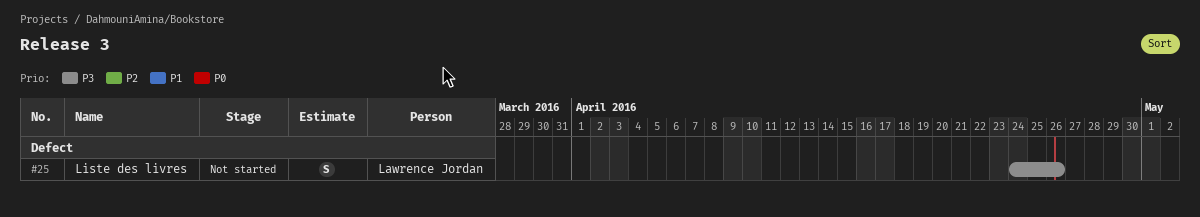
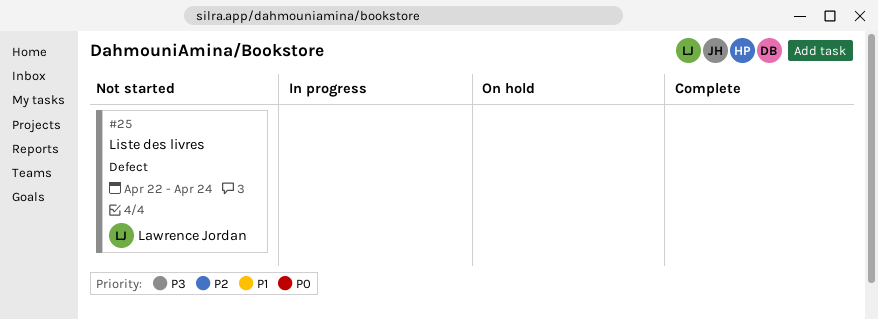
#25, start: Apr 24 -> Apr 22
#25, due: Apr 26 -> Apr 24

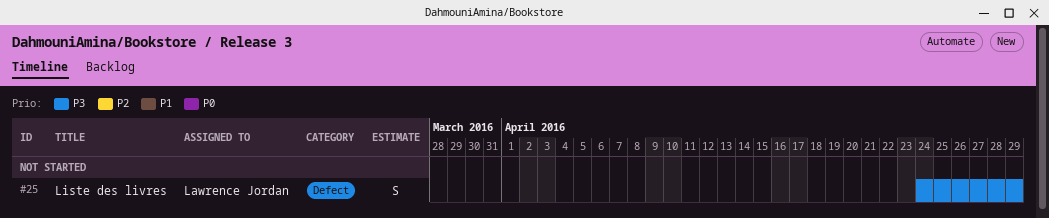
#25, start: Apr 22 -> Apr 24
#25, due: Apr 24 -> Apr 29

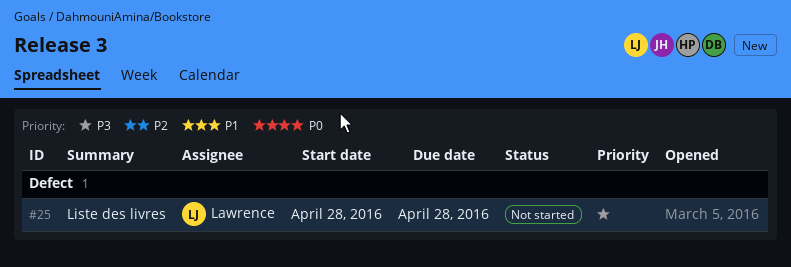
#25, start: Apr 24 -> Apr 28
#25, due: Apr 29 -> Apr 28

